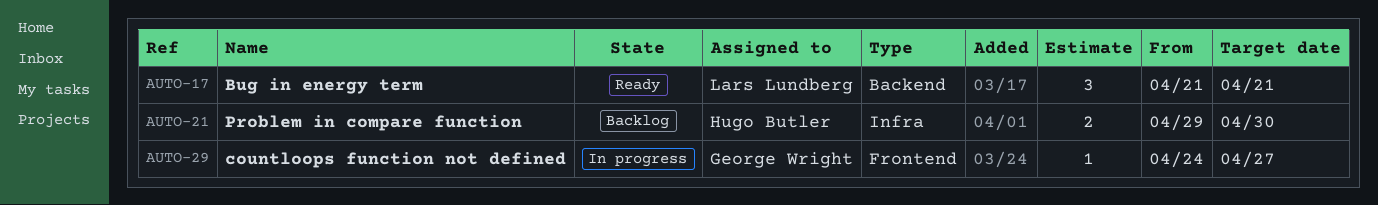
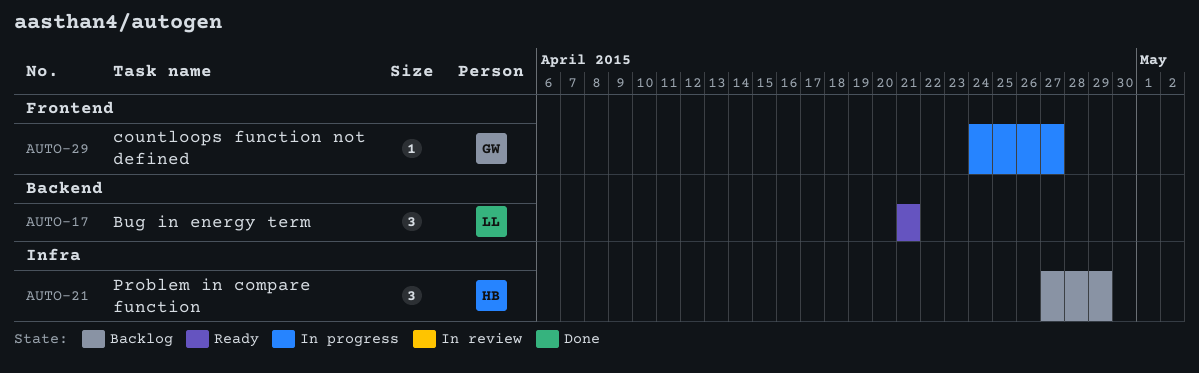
AUTO-21, estimate: 2 -> 3
AUTO-21, start: Apr 29 -> Apr 27
AUTO-21, due: Apr 30 -> Apr 29

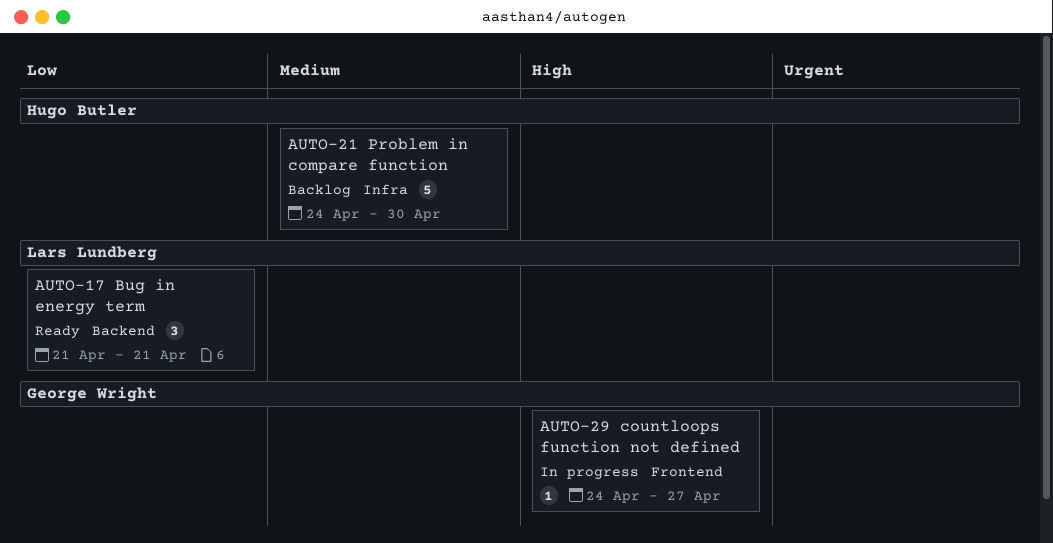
AUTO-21, estimate: 3 -> 5
AUTO-21, start: Apr 27 -> Apr 24
AUTO-21, due: Apr 29 -> Apr 30

